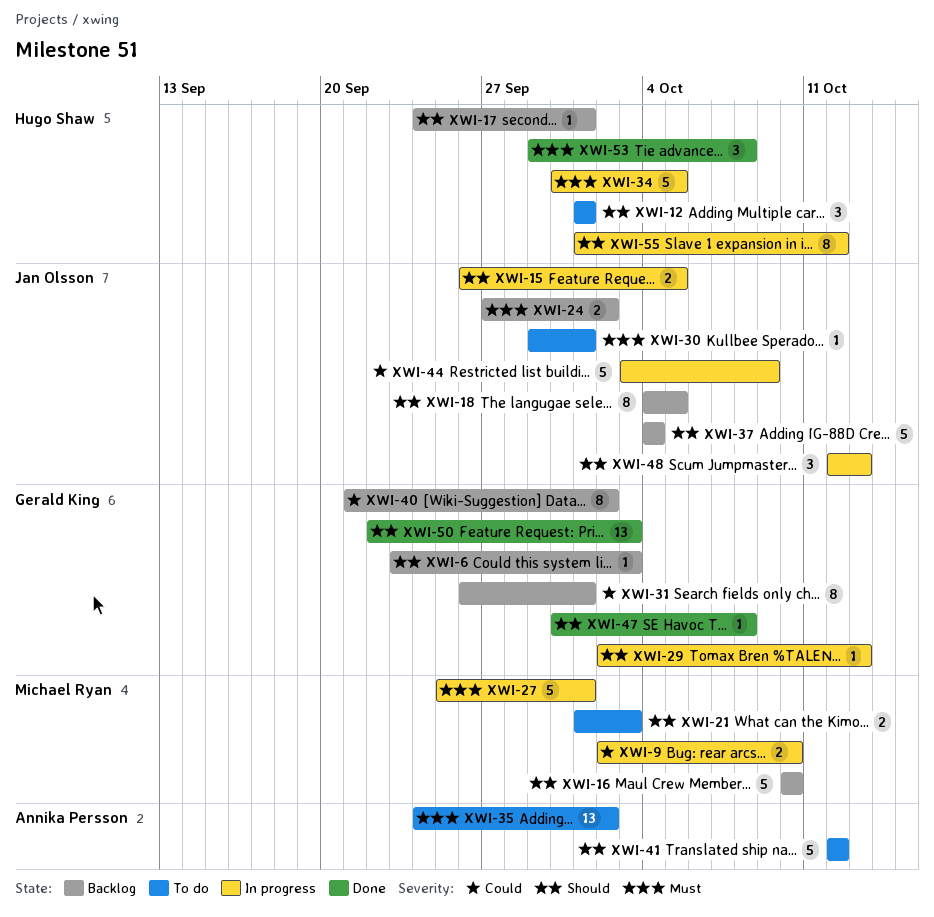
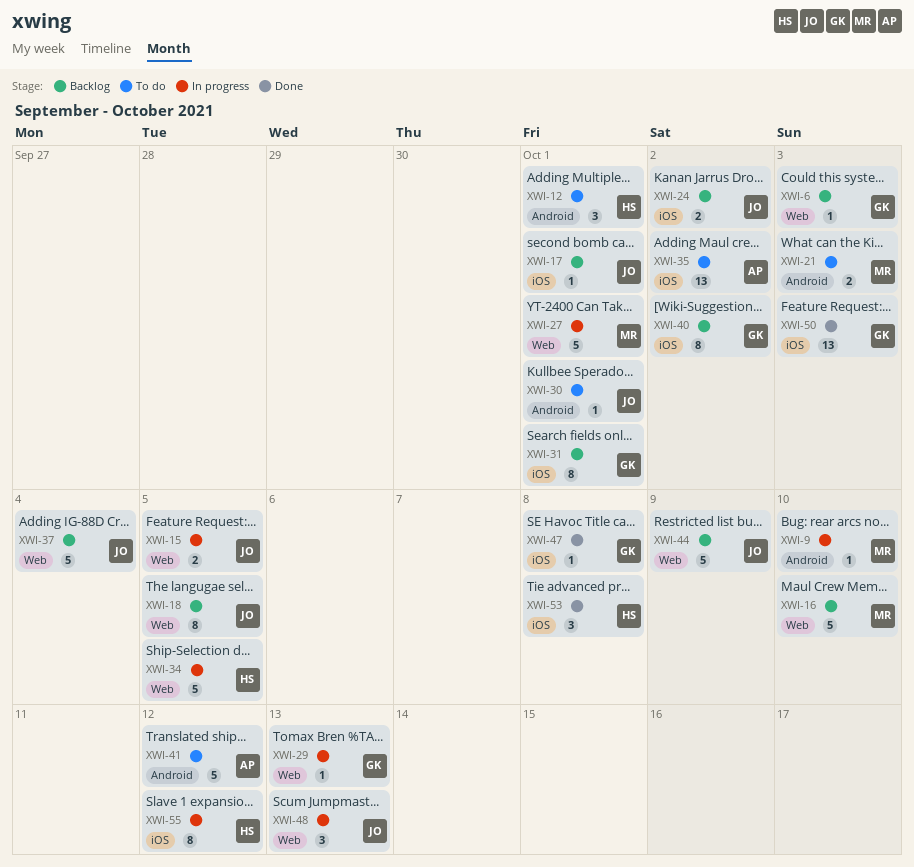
XWI-9, estimate: 2 -> 1
XWI-17, owner: Hugo Shaw -> Jan Olsson
XWI-44, status: In progress -> Backlog

